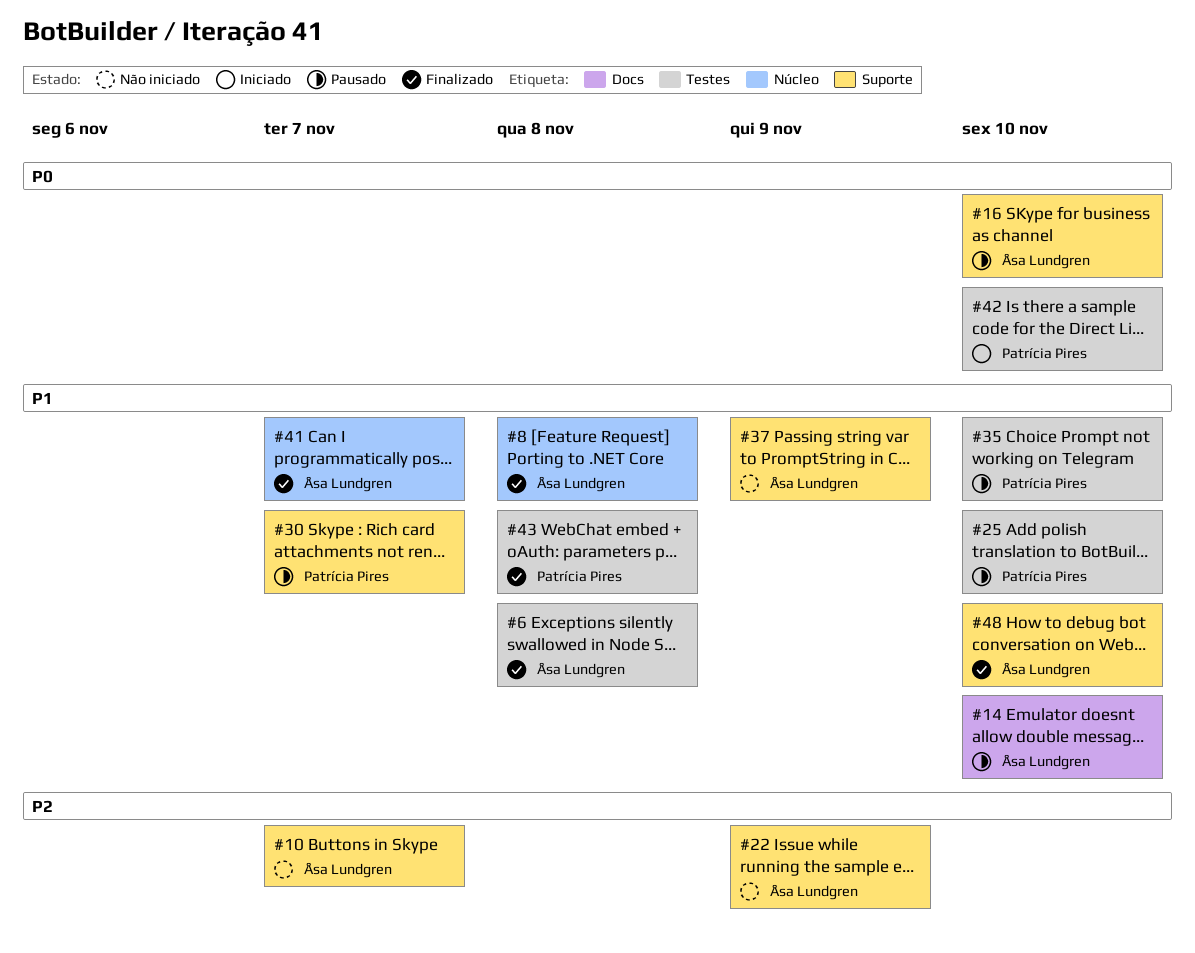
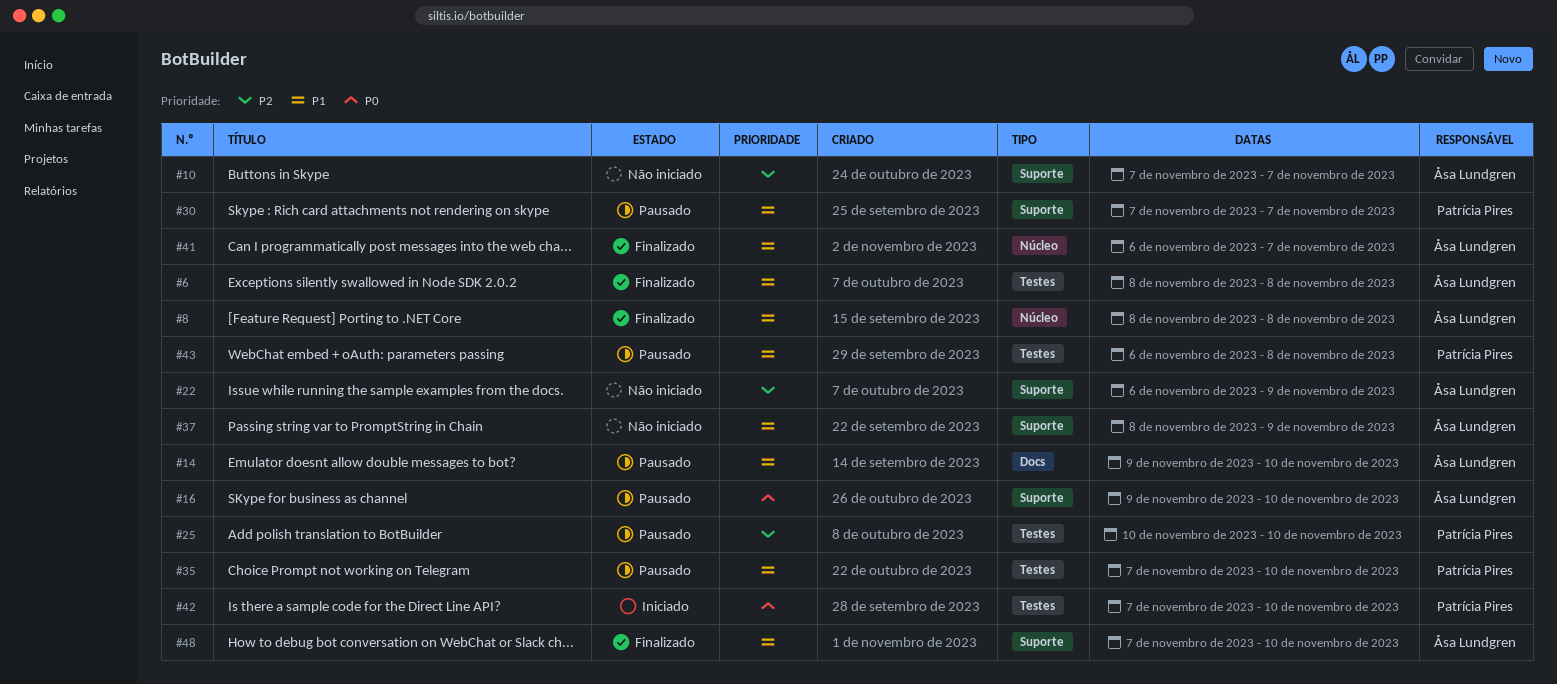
#25, priority: P1 -> P2
#43, status: Finalizado -> Pausado

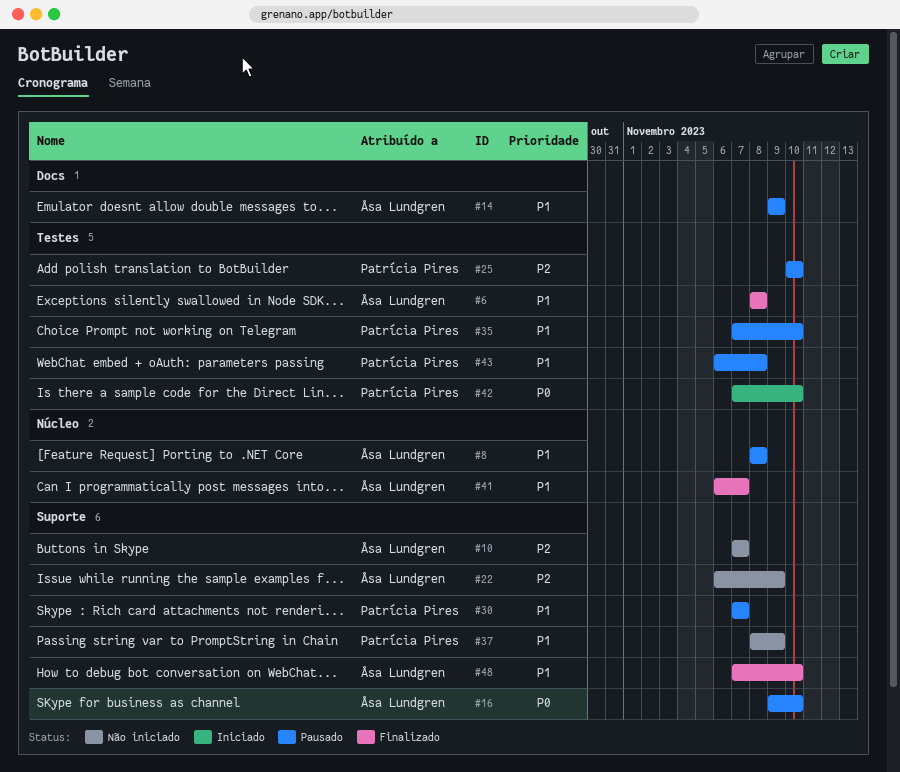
#8, status: Finalizado -> Pausado
#14, due: Nov 10 -> Nov 9
#37, owner: Åsa Lundgren -> Patrícia Pires

